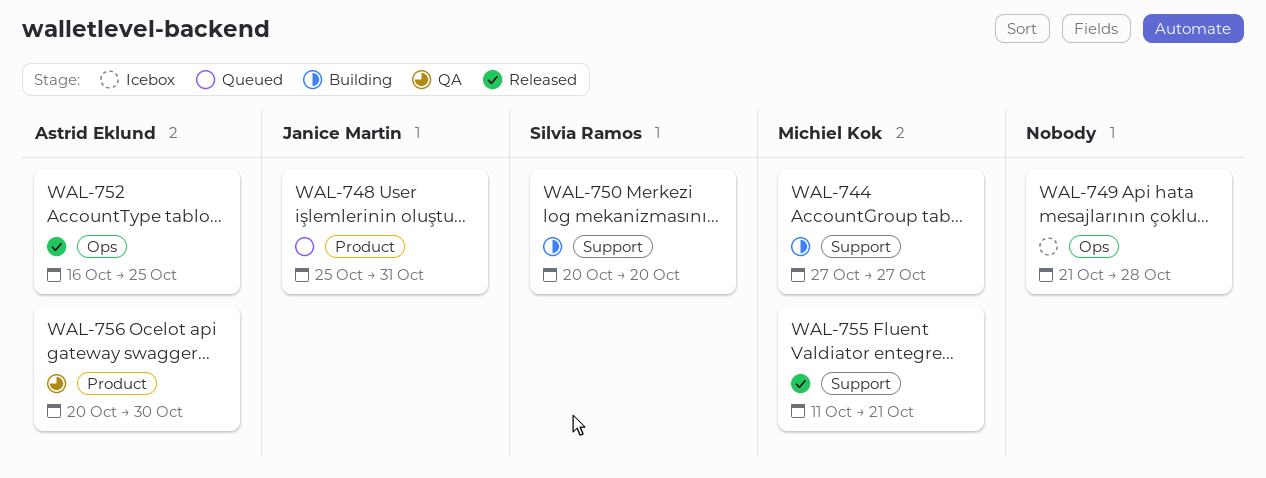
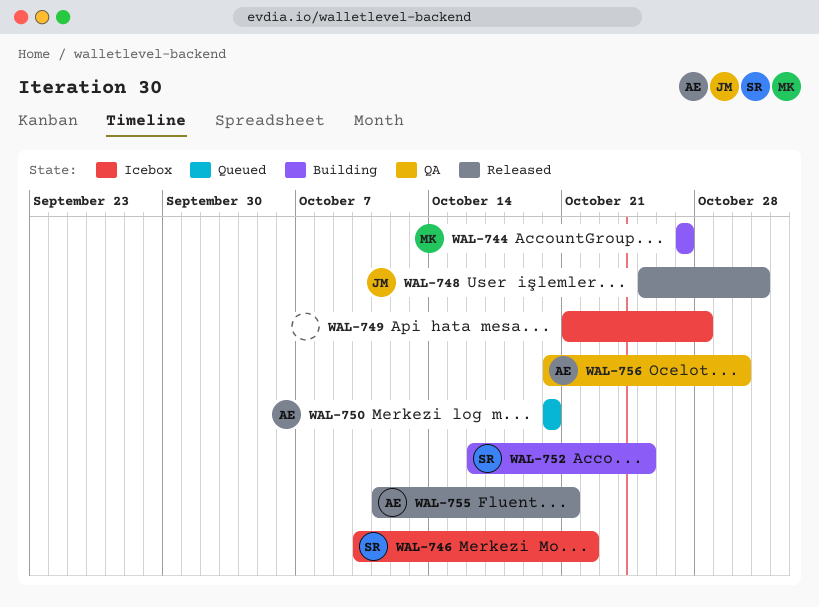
WAL-746: none -> present
WAL-748, status: Queued -> Released
WAL-750, status: Building -> Queued
WAL-750, owner: Silvia Ramos -> Astrid Eklund
WAL-752, status: Released -> Building
WAL-752, owner: Astrid Eklund -> Silvia Ramos
WAL-755, owner: Michiel Kok -> Astrid Eklund

